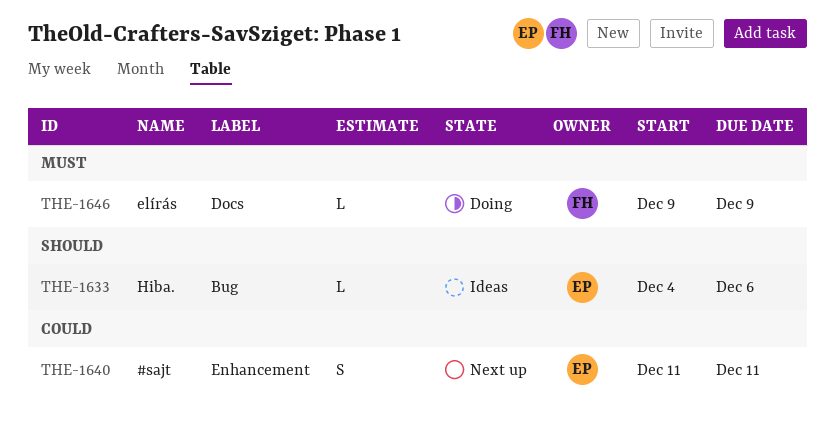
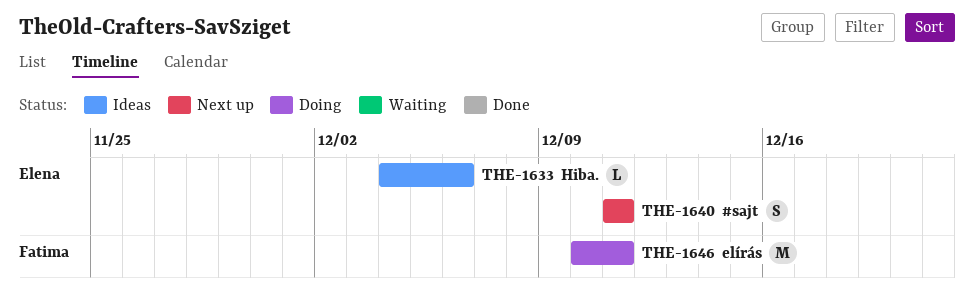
THE-1646, estimate: L -> M
THE-1646, start: Dec 9 -> Dec 10
THE-1646, due: Dec 9 -> Dec 11

